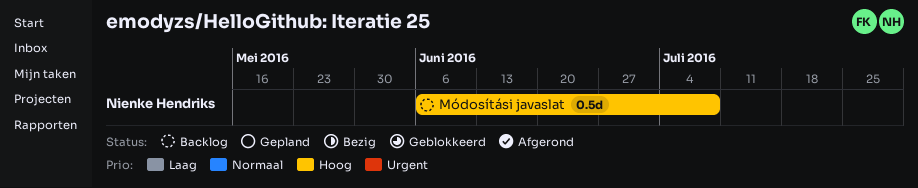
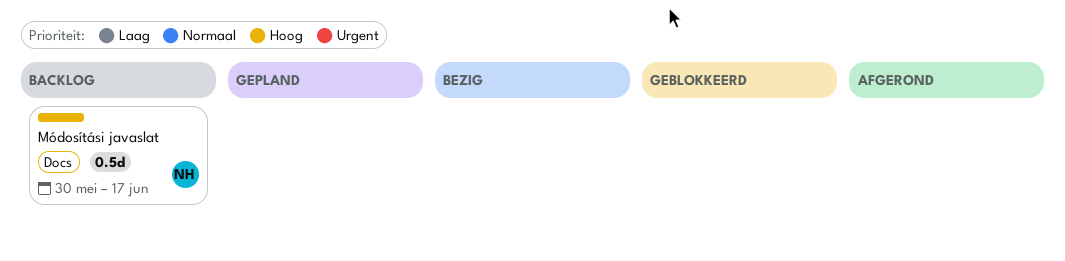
Módosítási javaslat, start: Jun 6 -> May 30
Módosítási javaslat, due: Jul 8 -> Jun 17

